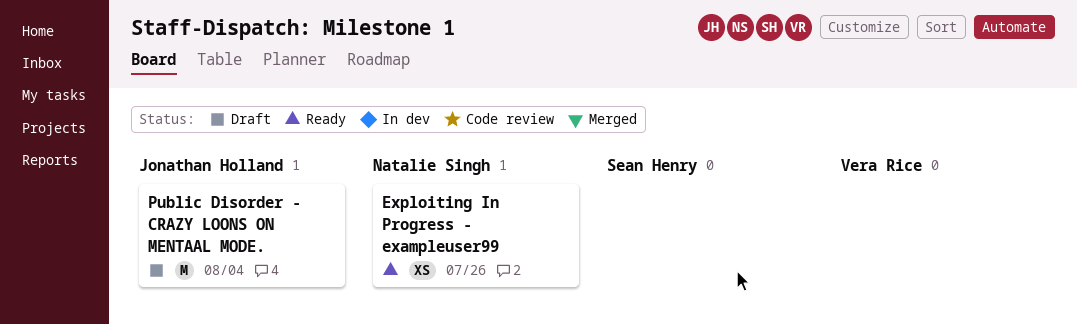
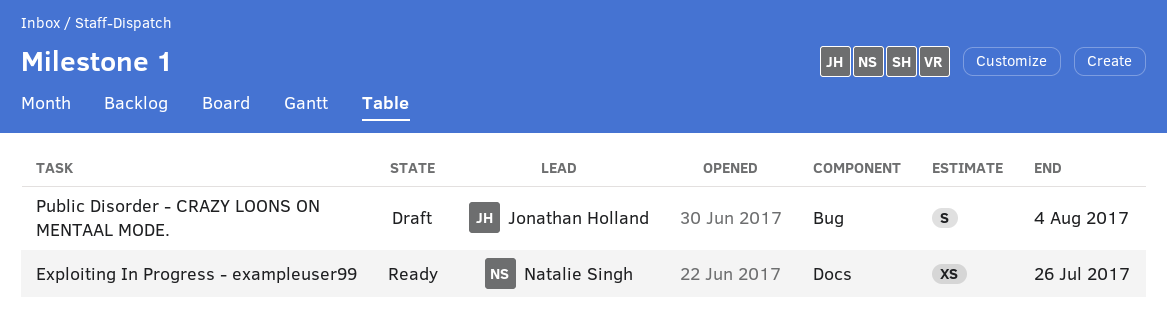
Public Disorder - CRAZY LOONS ON MENTAAL MODE., estimate: M -> S

